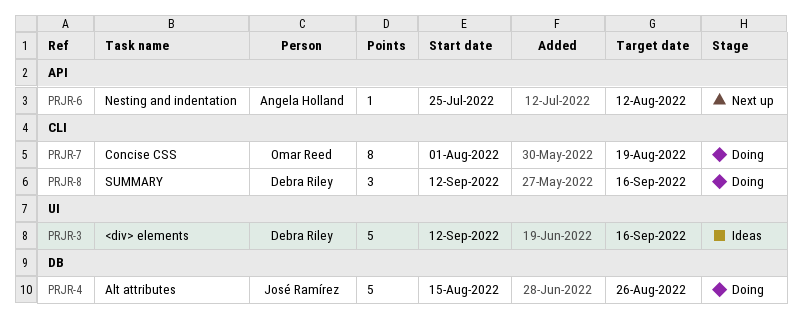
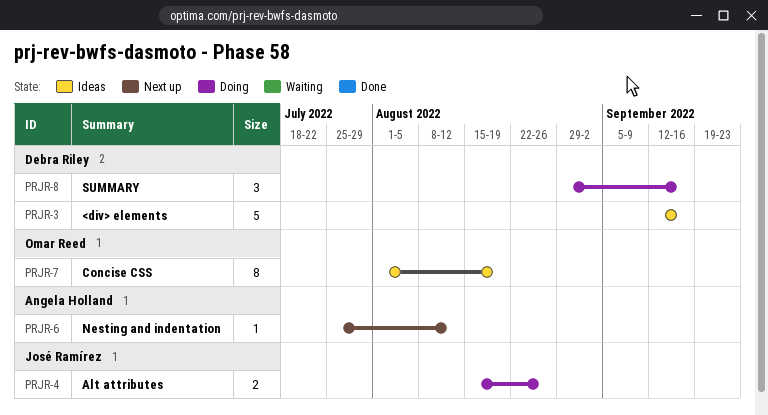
PRJR-4, estimate: 5 -> 2
PRJR-7, status: Doing -> Ideas
PRJR-8, start: Sep 12 -> Aug 29

